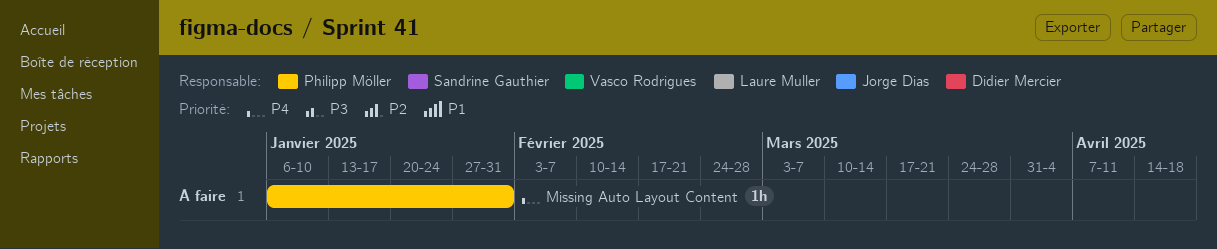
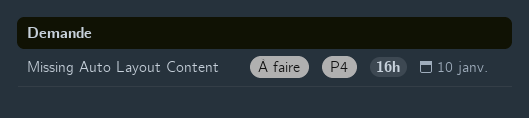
Missing Auto Layout Content, estimate: 1h -> 16h
Missing Auto Layout Content, due: Jan 31 -> Jan 10

